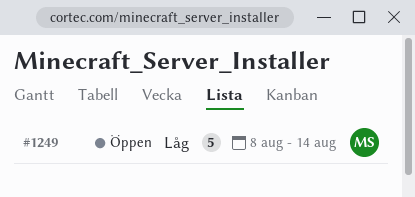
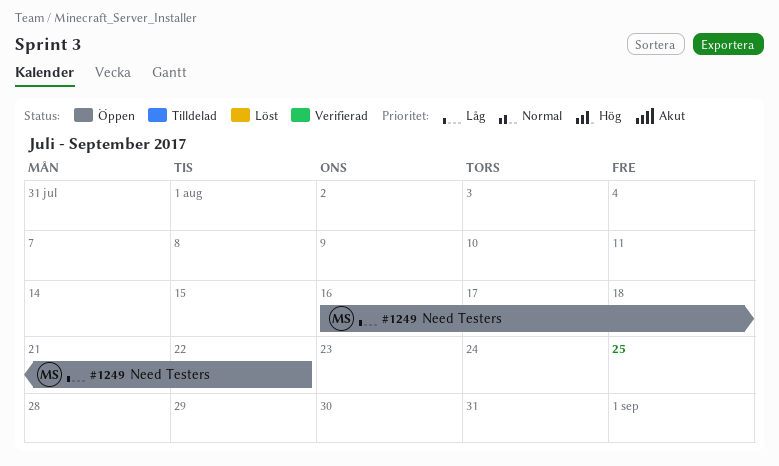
#1249, start: Aug 8 -> Aug 16
#1249, due: Aug 14 -> Aug 22

